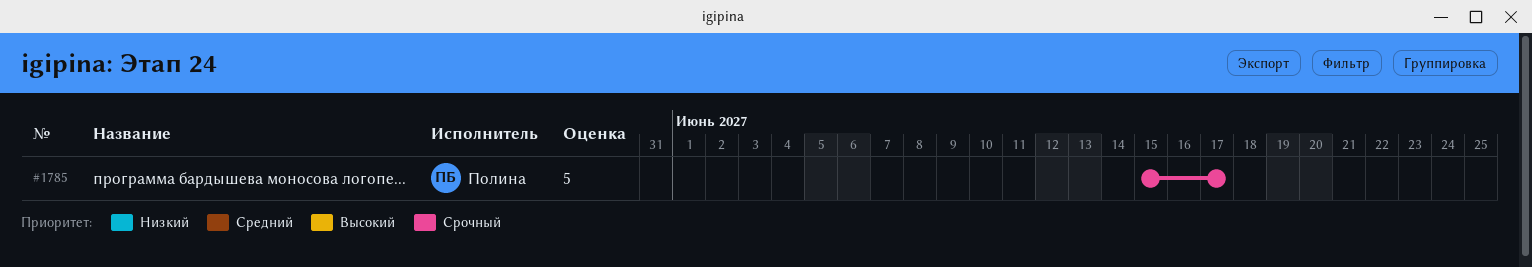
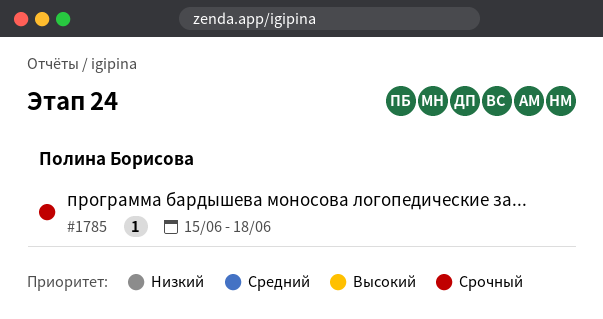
#1785, estimate: 5 -> 1
#1785, due: Jun 17 -> Jun 18

